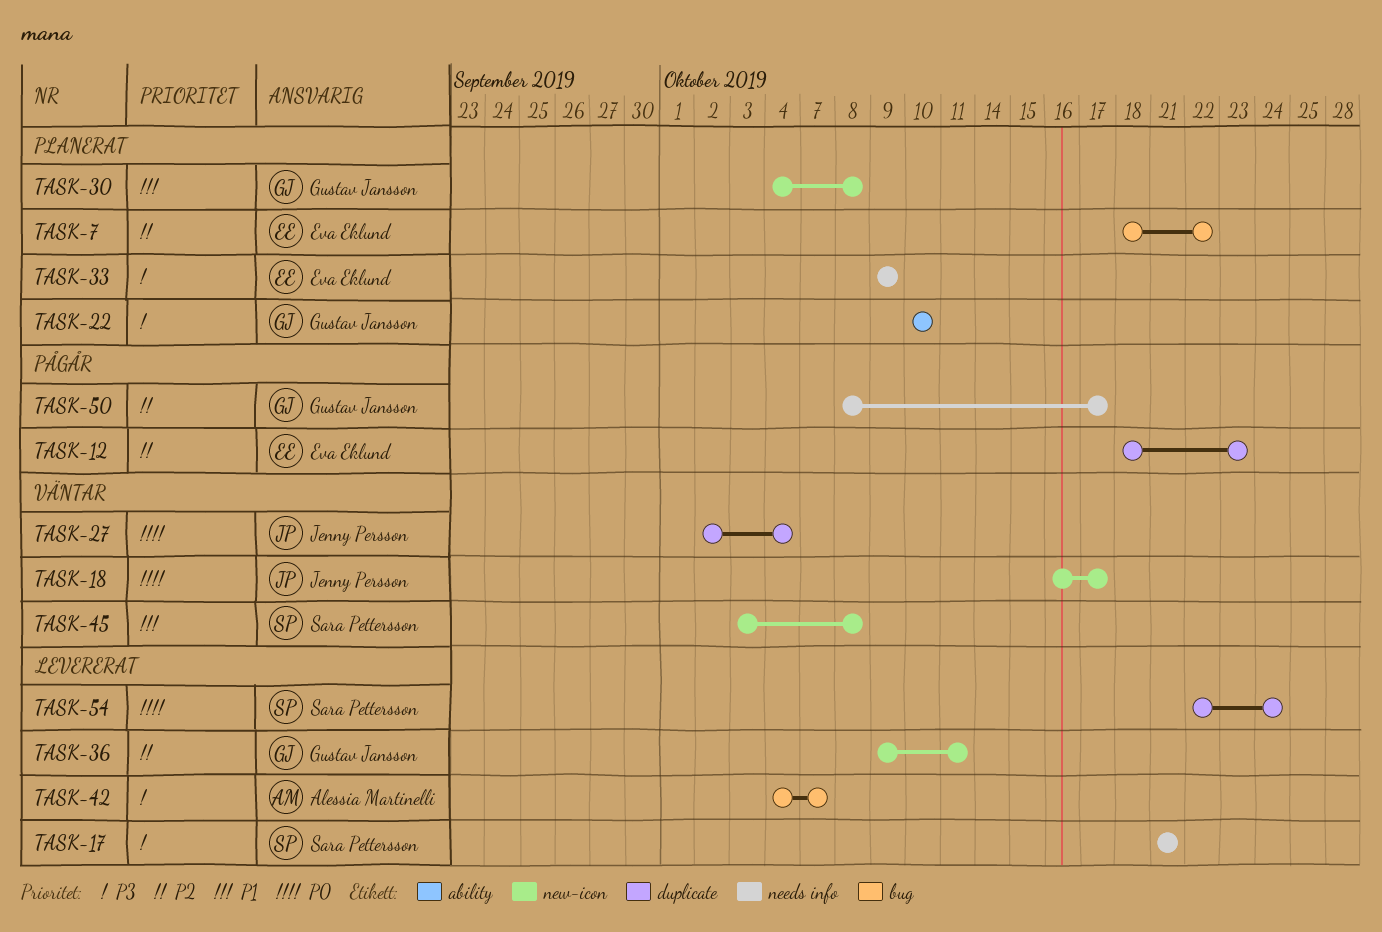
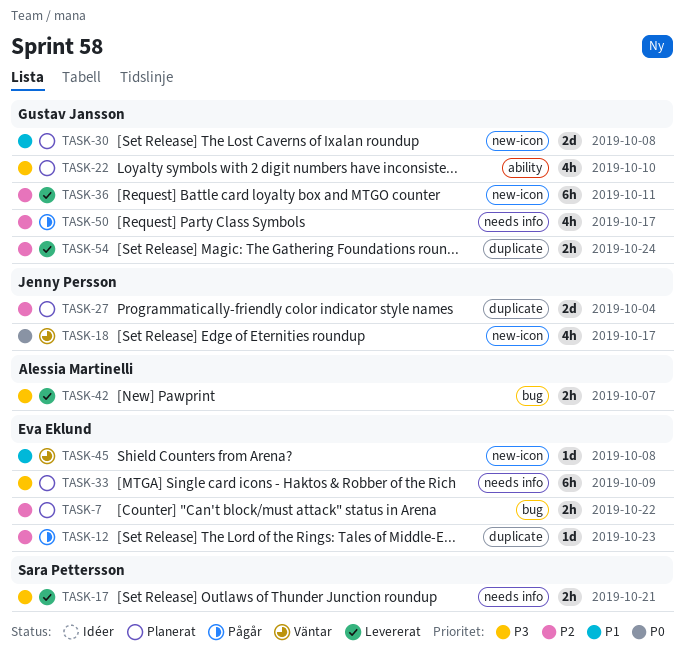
TASK-27, status: Väntar -> Planerat
TASK-27, priority: P0 -> P2
TASK-45, owner: Sara Pettersson -> Eva Eklund
TASK-54, owner: Sara Pettersson -> Gustav Jansson
TASK-54, priority: P0 -> P2

